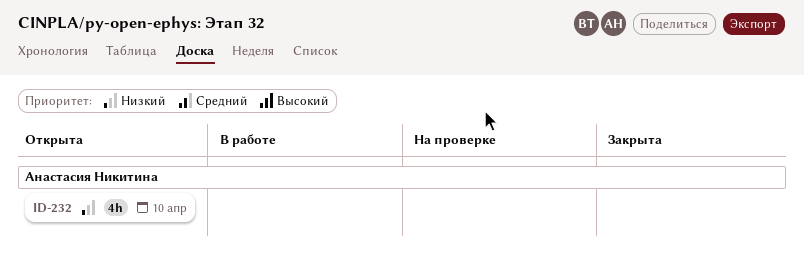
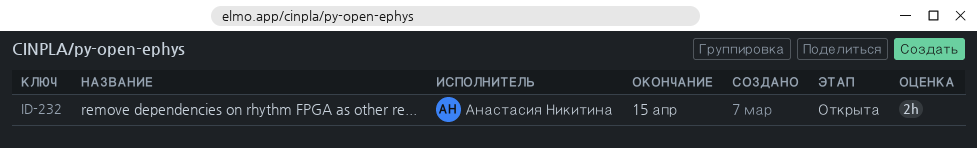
ID-232, estimate: 4h -> 2h
ID-232, due: Apr 10 -> Apr 15

